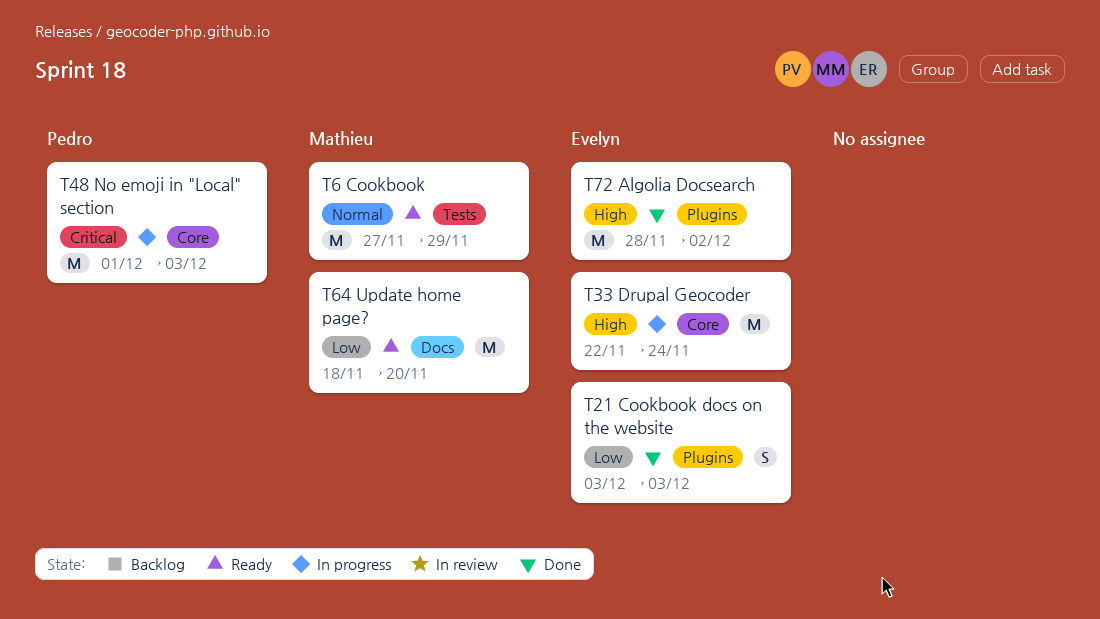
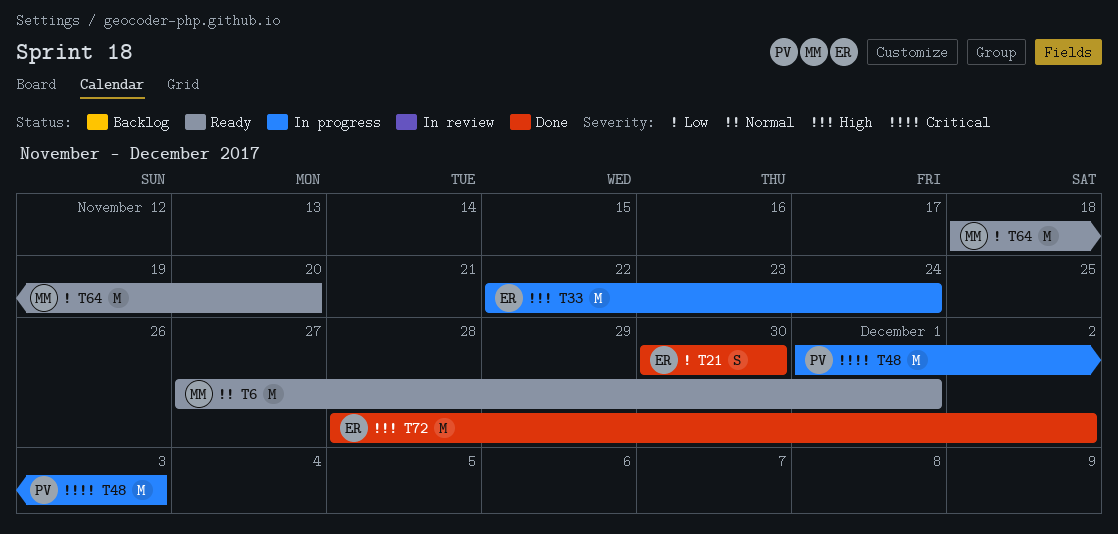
T6, due: Nov 29 -> Dec 1
T21, start: Dec 3 -> Nov 30
T21, due: Dec 3 -> Nov 30

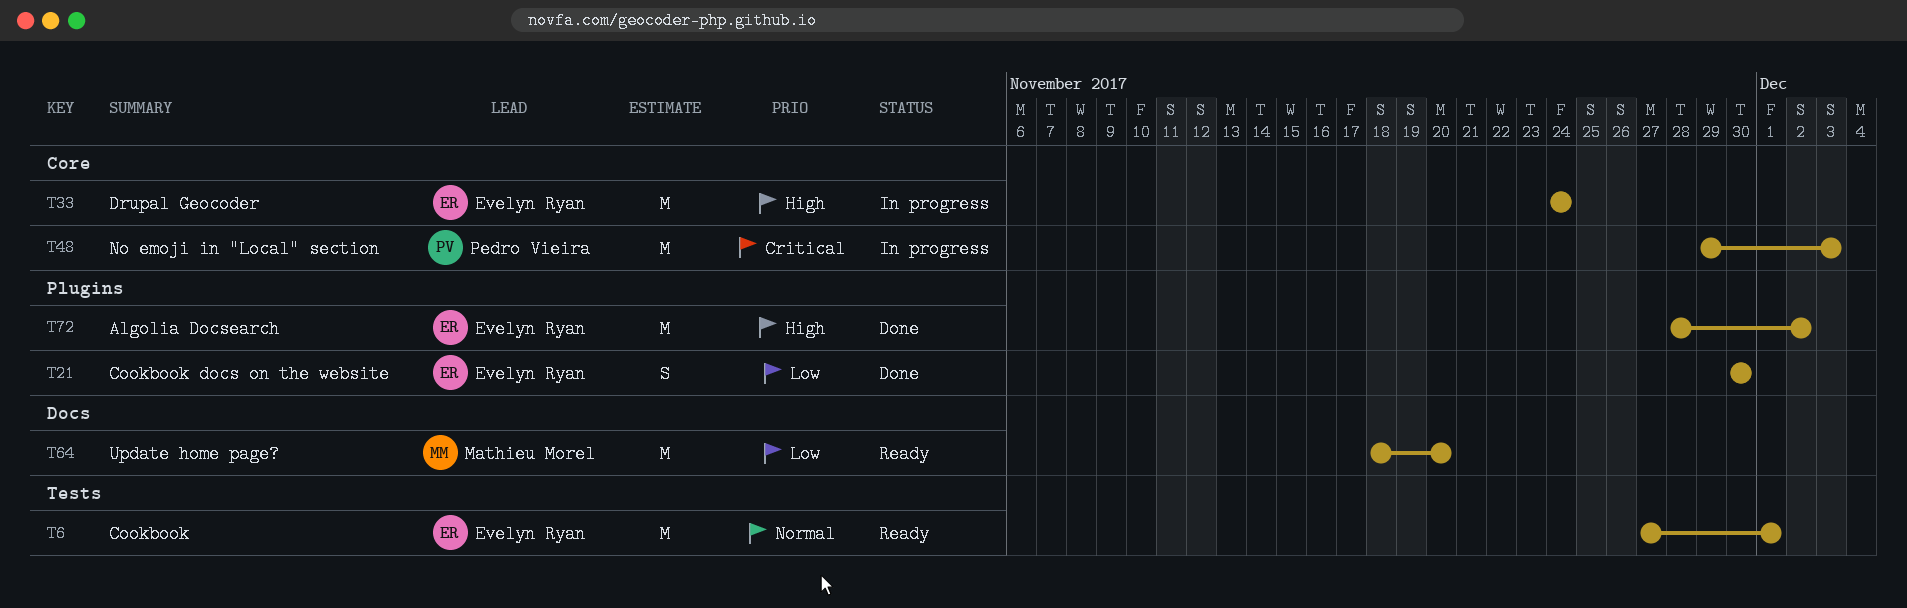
T6, owner: Mathieu Morel -> Evelyn Ryan
T33, start: Nov 22 -> Nov 24
T48, start: Dec 1 -> Nov 29

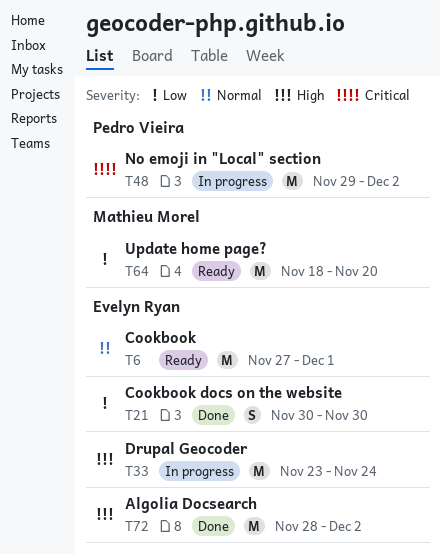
T33, start: Nov 24 -> Nov 23
T48, due: Dec 3 -> Dec 2

